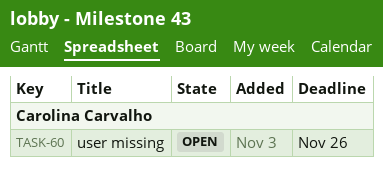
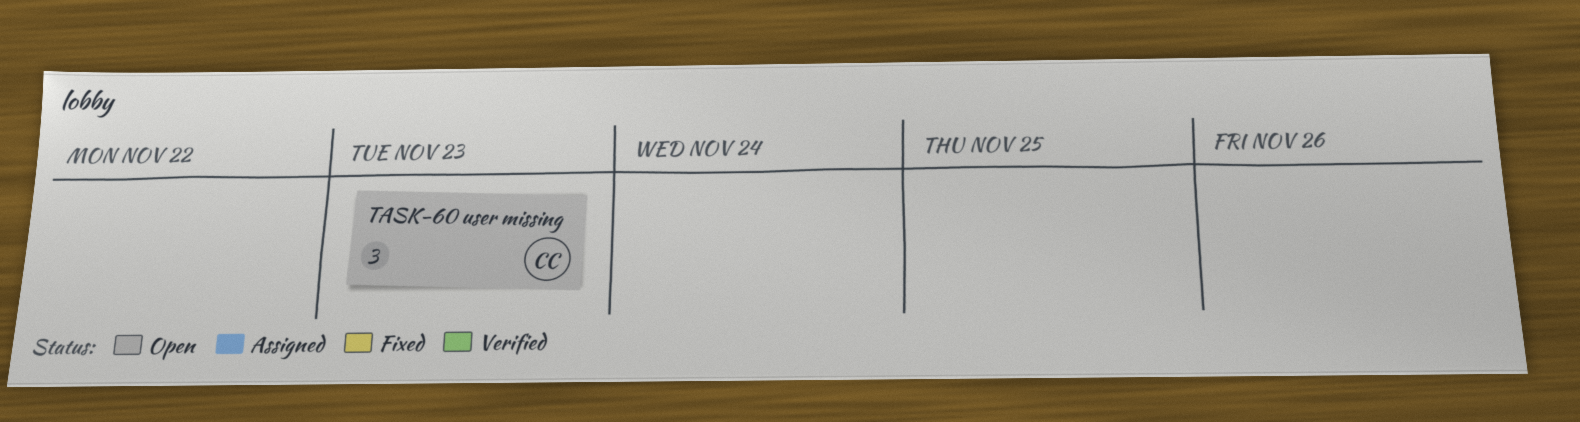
TASK-60, due: Nov 26 -> Nov 23

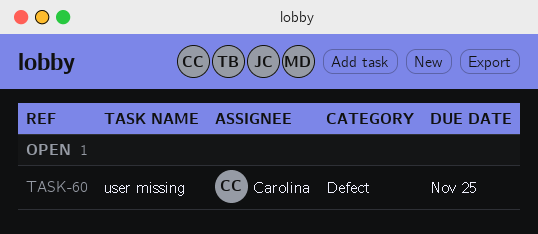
TASK-60, due: Nov 23 -> Nov 25

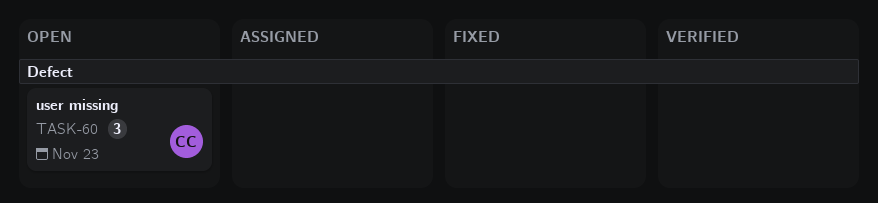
TASK-60, due: Nov 25 -> Nov 23

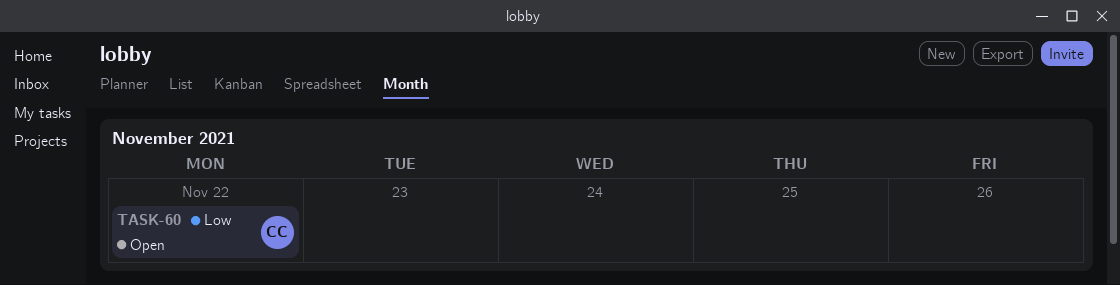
TASK-60, due: Nov 23 -> Nov 22

